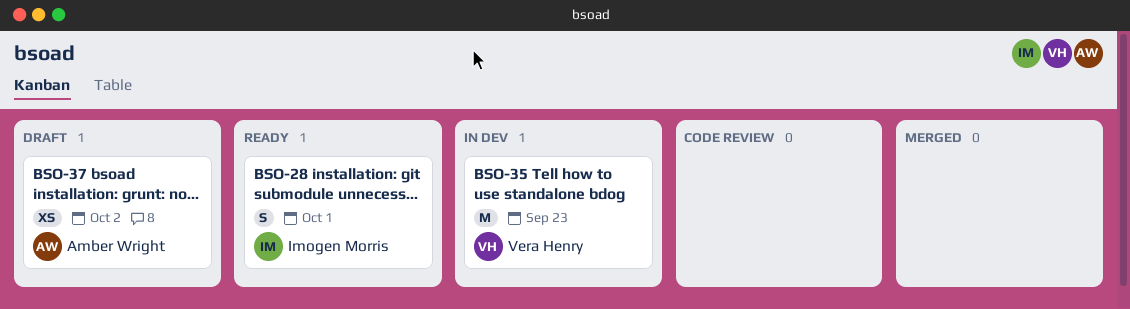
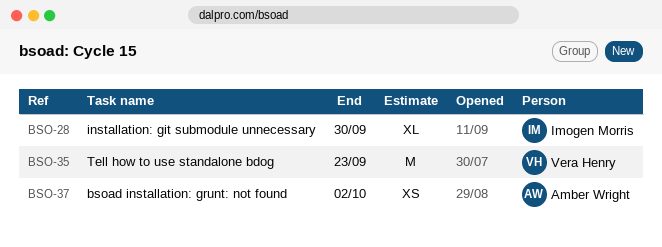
BSO-28, estimate: S -> XL
BSO-28, due: Oct 1 -> Sep 30

